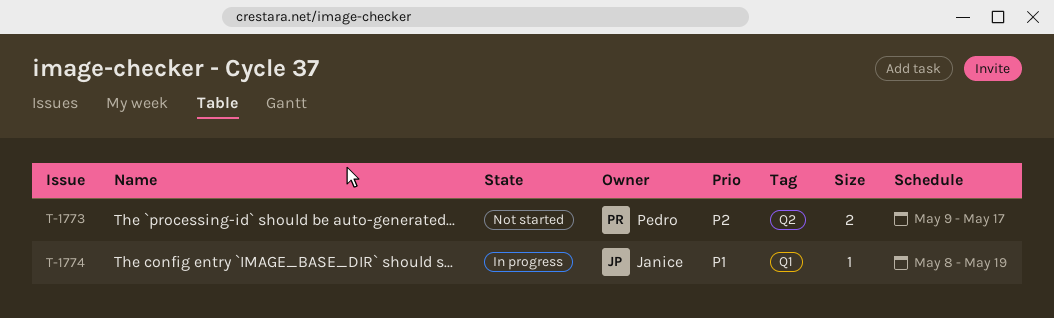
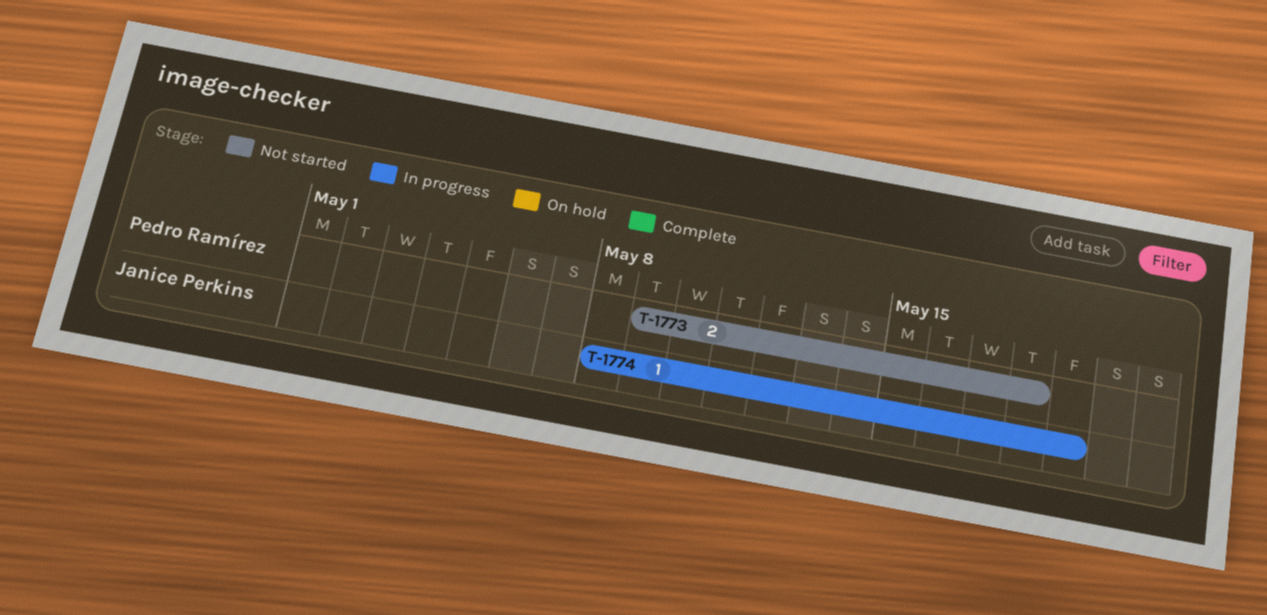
T-1773, due: May 17 -> May 18

